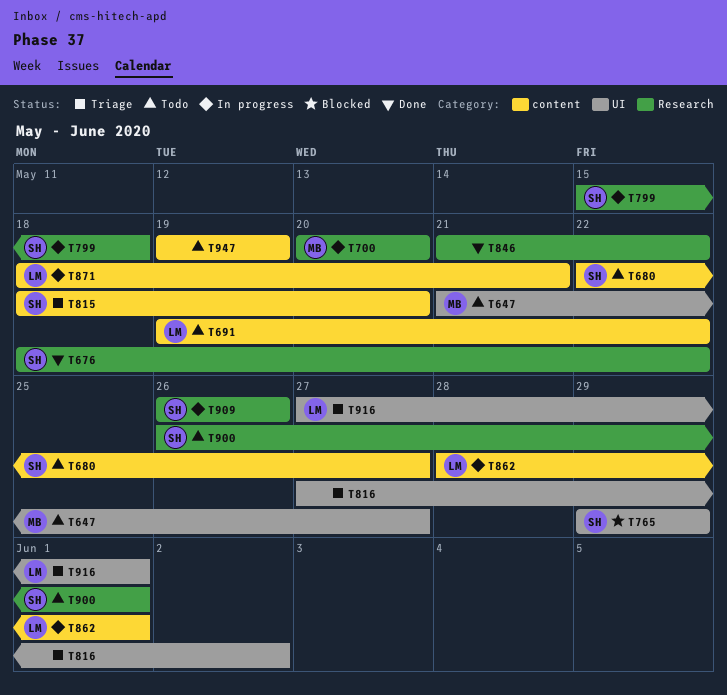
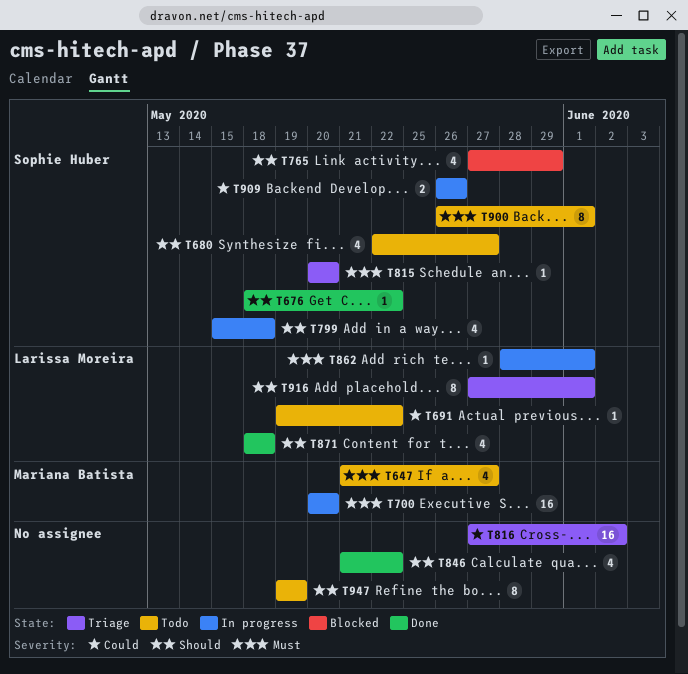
T765, start: May 29 -> May 27
T815, start: May 18 -> May 20
T871, status: In progress -> Done
T871, due: May 21 -> May 18

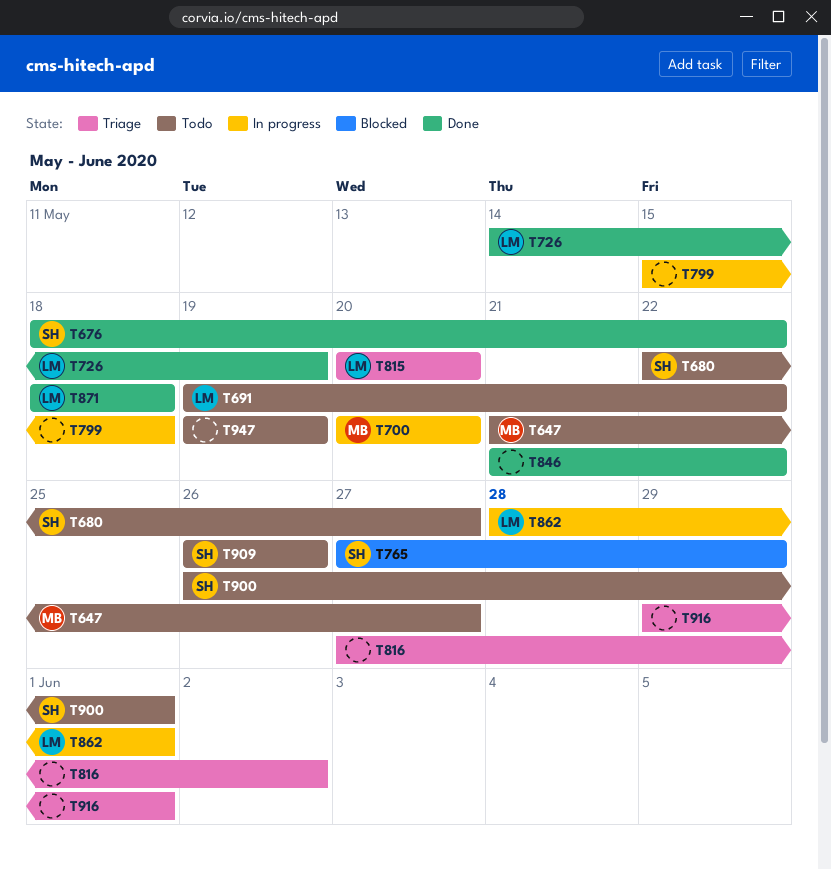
T726: none -> present
T799, owner: Sophie Huber -> none
T815, owner: Sophie Huber -> Larissa Moreira
T909, status: In progress -> Todo
T916, owner: Larissa Moreira -> none
T916, start: May 27 -> May 29

